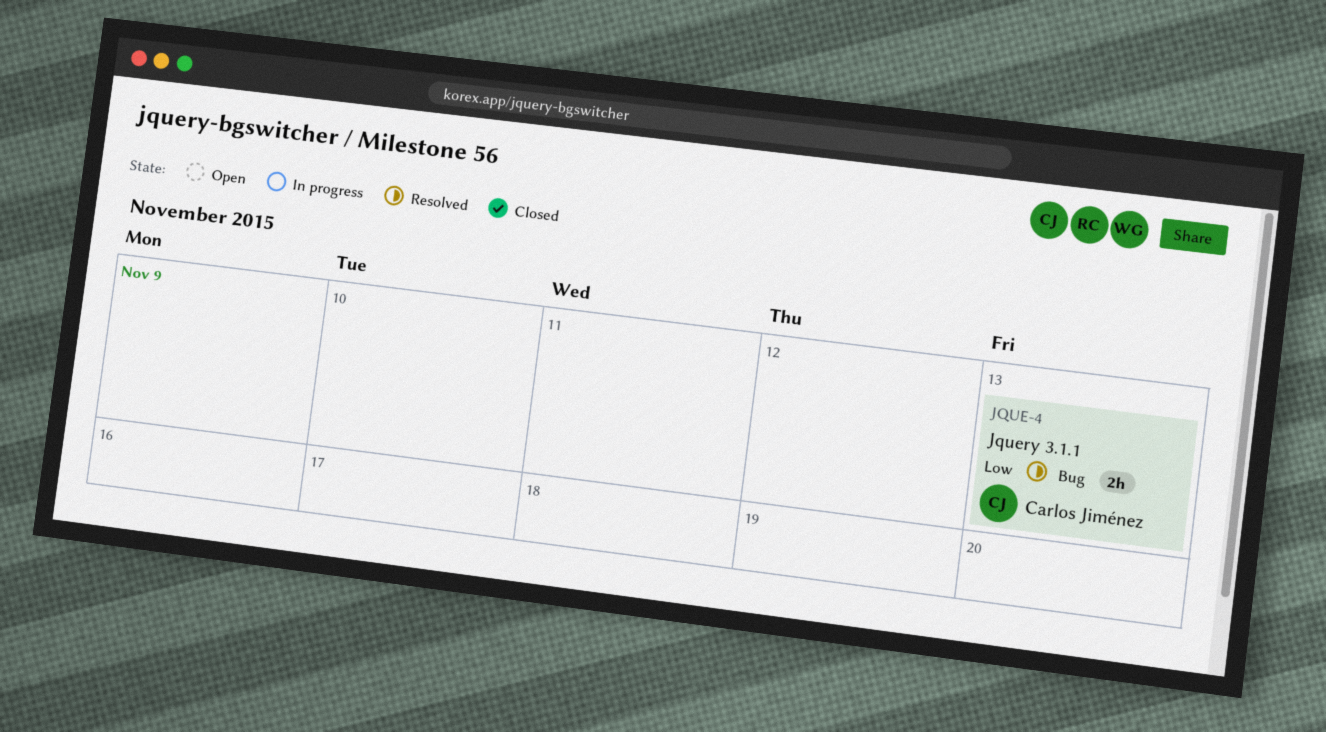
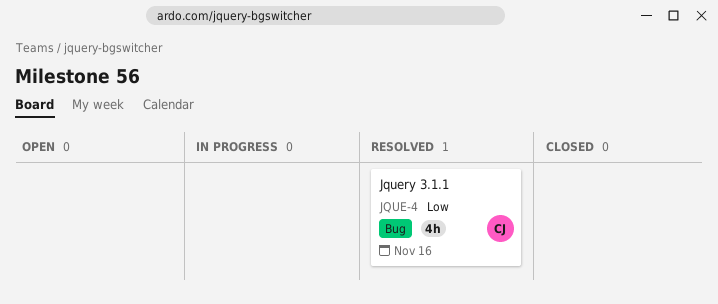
JQUE-4, estimate: 2h -> 4h
JQUE-4, due: Nov 13 -> Nov 16

